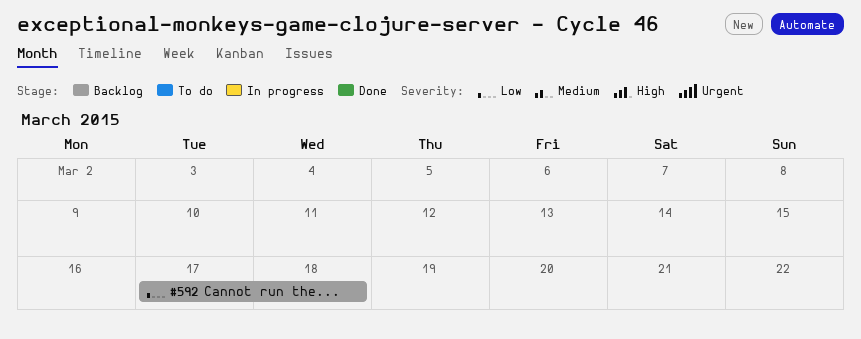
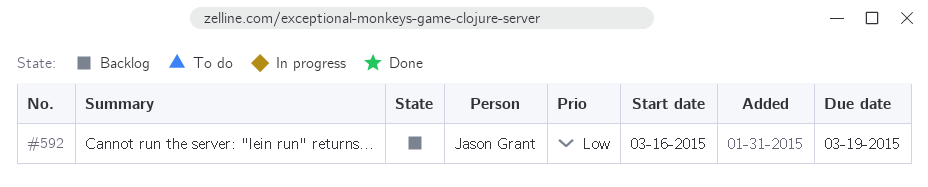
#592, start: Mar 17 -> Mar 16
#592, due: Mar 18 -> Mar 19

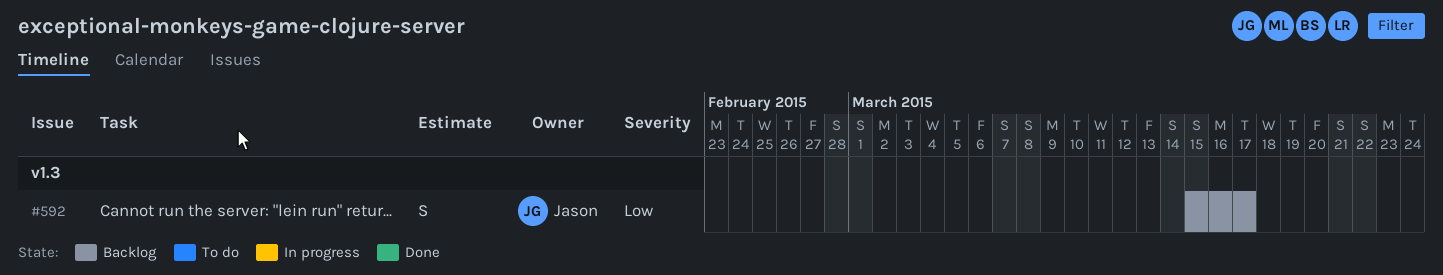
#592, start: Mar 16 -> Mar 15
#592, due: Mar 19 -> Mar 17

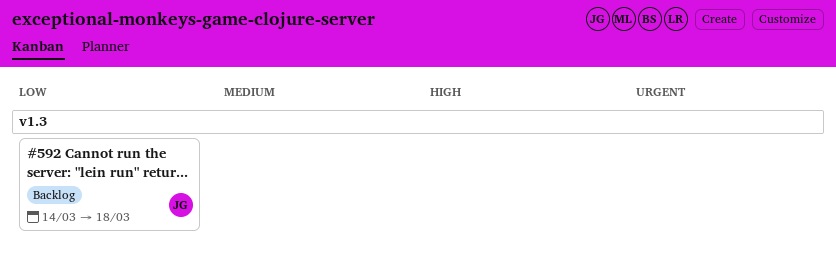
#592, start: Mar 15 -> Mar 14
#592, due: Mar 17 -> Mar 18

